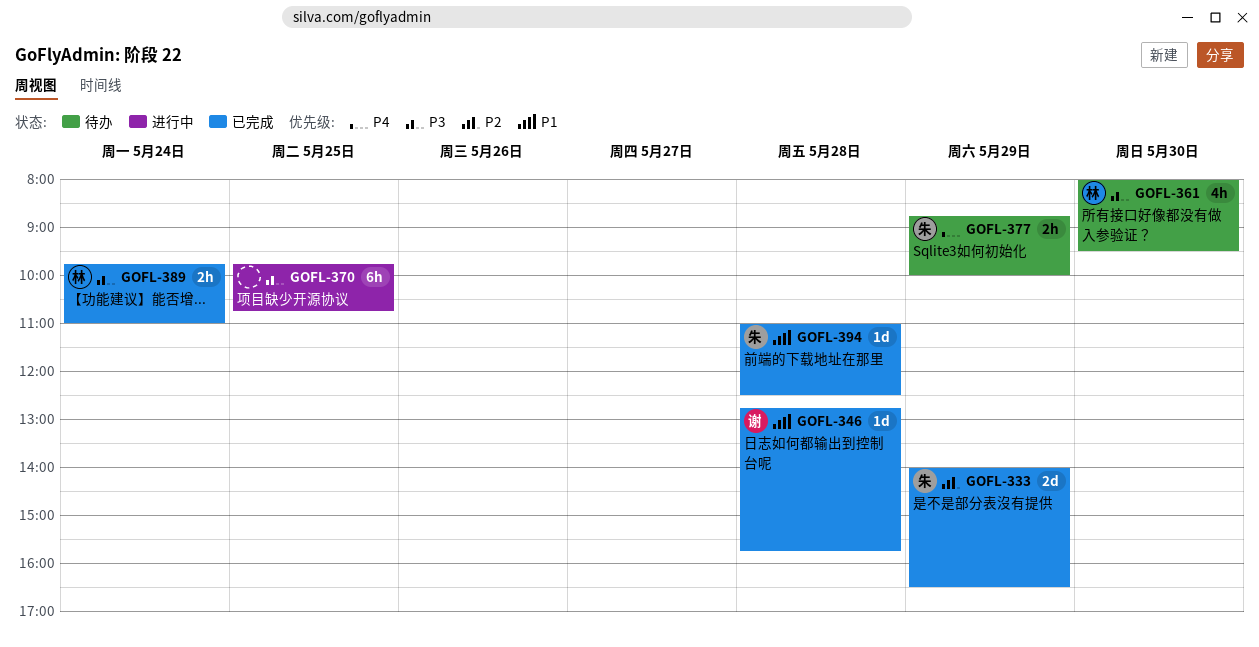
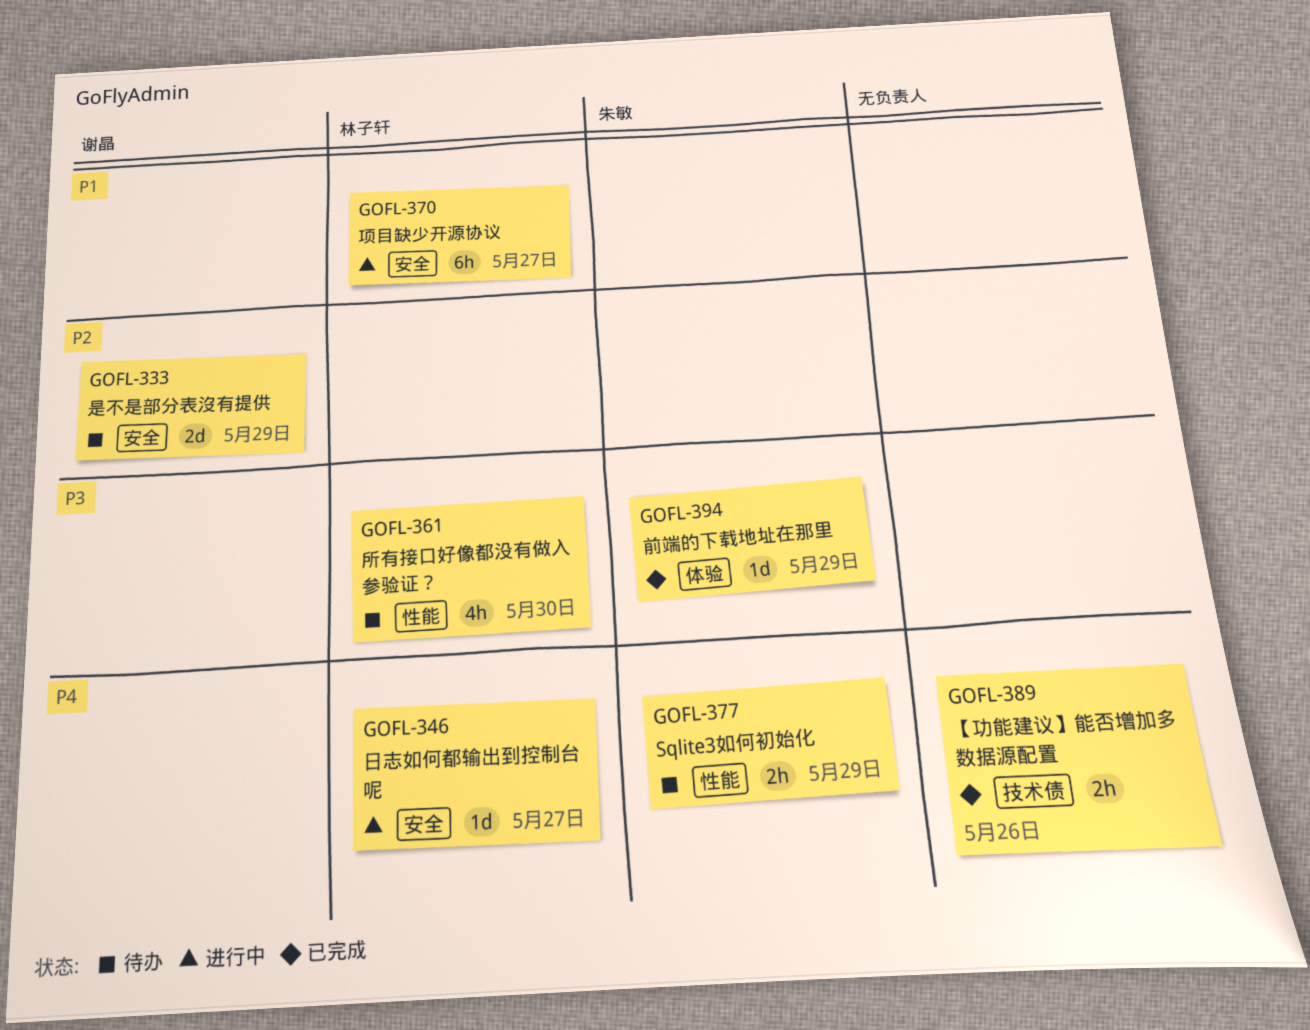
GOFL-333, status: 已完成 -> 待办
GOFL-333, owner: 朱敏 -> 谢晶
GOFL-346, status: 已完成 -> 进行中
GOFL-346, owner: 谢晶 -> 林子轩
GOFL-346, priority: P1 -> P4
GOFL-346, day: May 28 -> May 27
GOFL-370, owner: none -> 林子轩
GOFL-370, priority: P3 -> P1
GOFL-370, day: May 25 -> May 27
GOFL-389, owner: 林子轩 -> none
GOFL-389, priority: P3 -> P4
GOFL-389, day: May 24 -> May 26
GOFL-394, priority: P1 -> P3
GOFL-394, day: May 28 -> May 29

